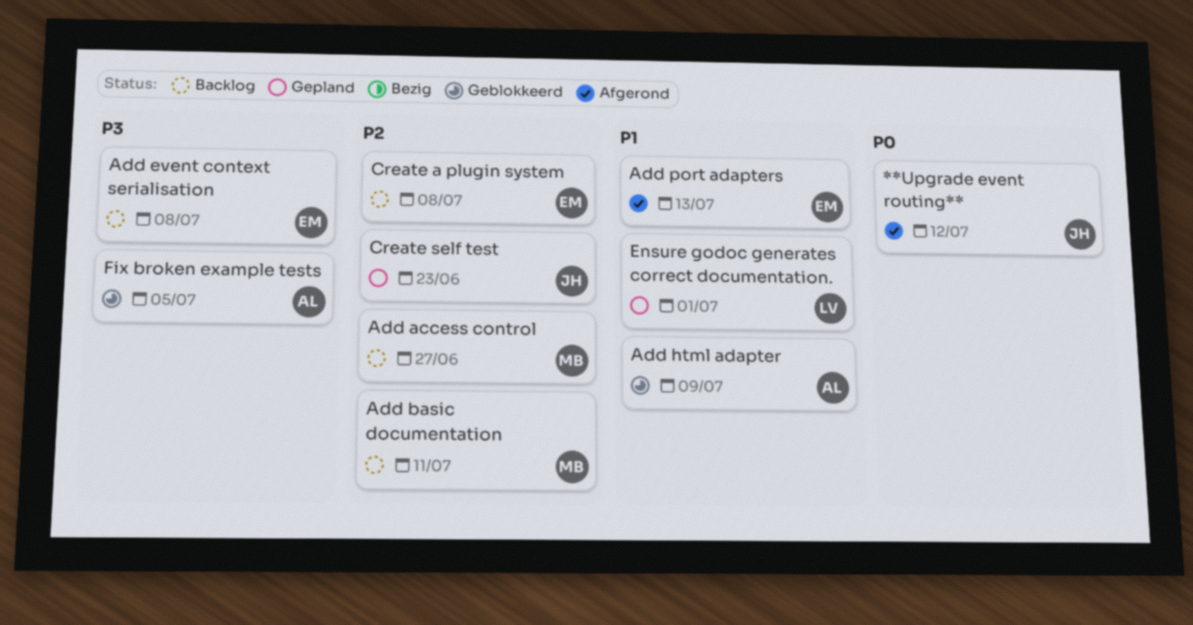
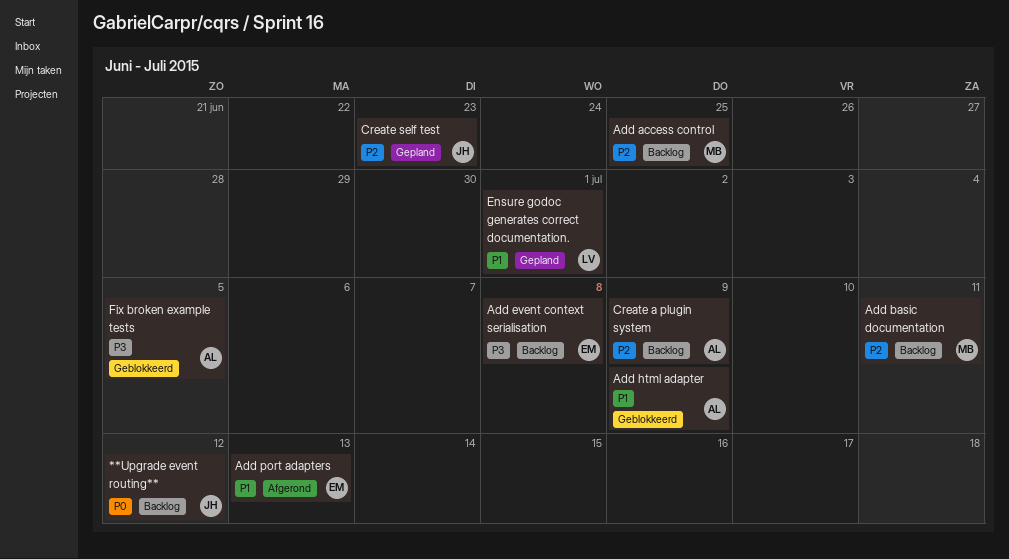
**Upgrade event routing**, status: Afgerond -> Backlog
Add access control, due: Jun 27 -> Jun 25
Create a plugin system, owner: EM -> AL
Create a plugin system, due: Jul 8 -> Jul 9

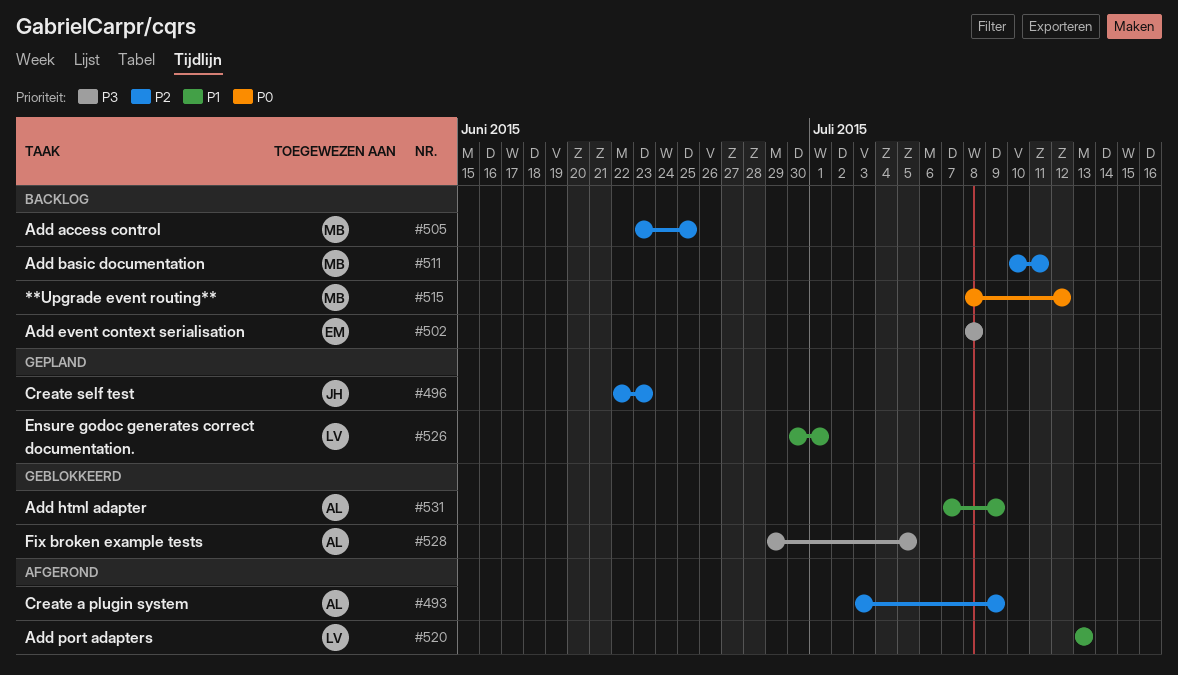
**Upgrade event routing**, owner: JH -> MB
Add port adapters, owner: EM -> LV
Create a plugin system, status: Backlog -> Afgerond

